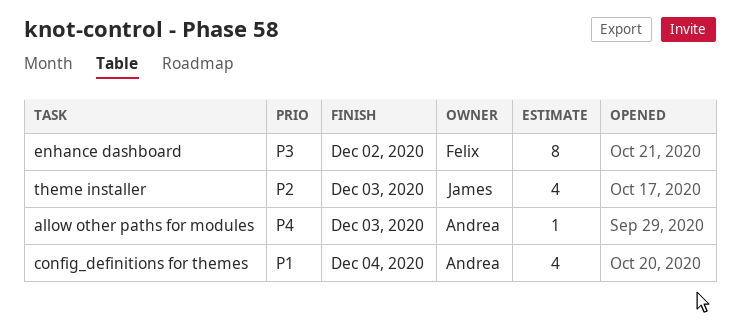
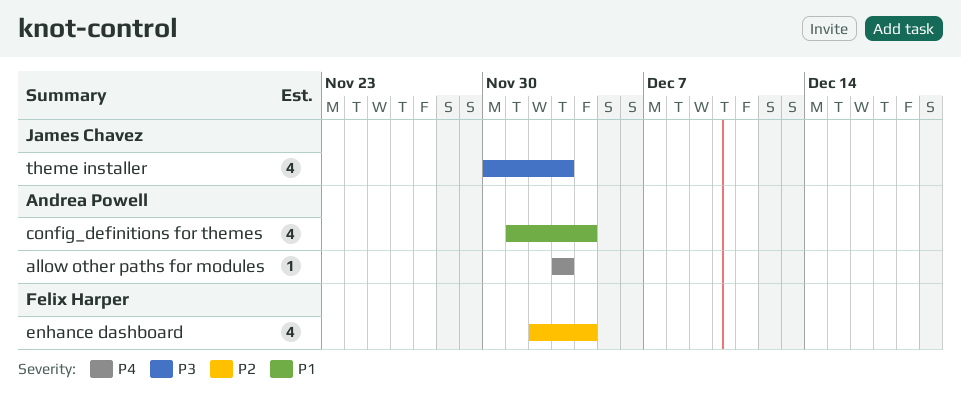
enhance dashboard, priority: P3 -> P2
enhance dashboard, estimate: 8 -> 4
enhance dashboard, due: Dec 2 -> Dec 4
theme installer, priority: P2 -> P3

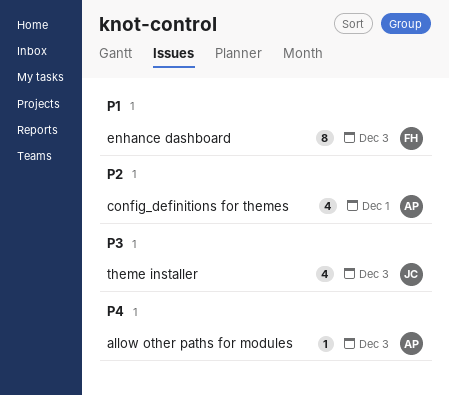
config_definitions for themes, priority: P1 -> P2
config_definitions for themes, due: Dec 4 -> Dec 1
enhance dashboard, priority: P2 -> P1
enhance dashboard, estimate: 4 -> 8
enhance dashboard, due: Dec 4 -> Dec 3

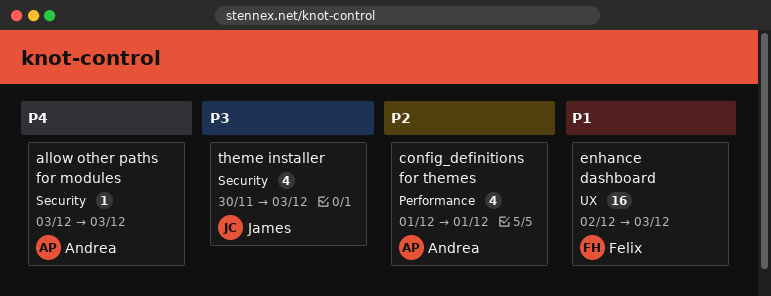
enhance dashboard, estimate: 8 -> 16

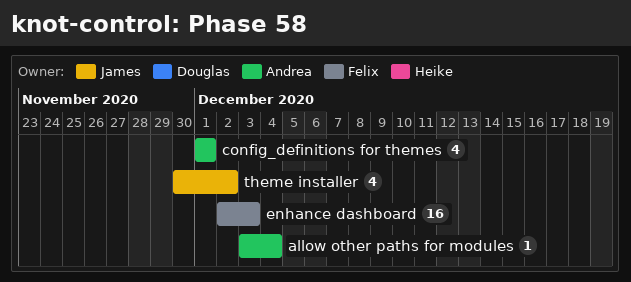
allow other paths for modules, due: Dec 3 -> Dec 4
theme installer, due: Dec 3 -> Dec 2

